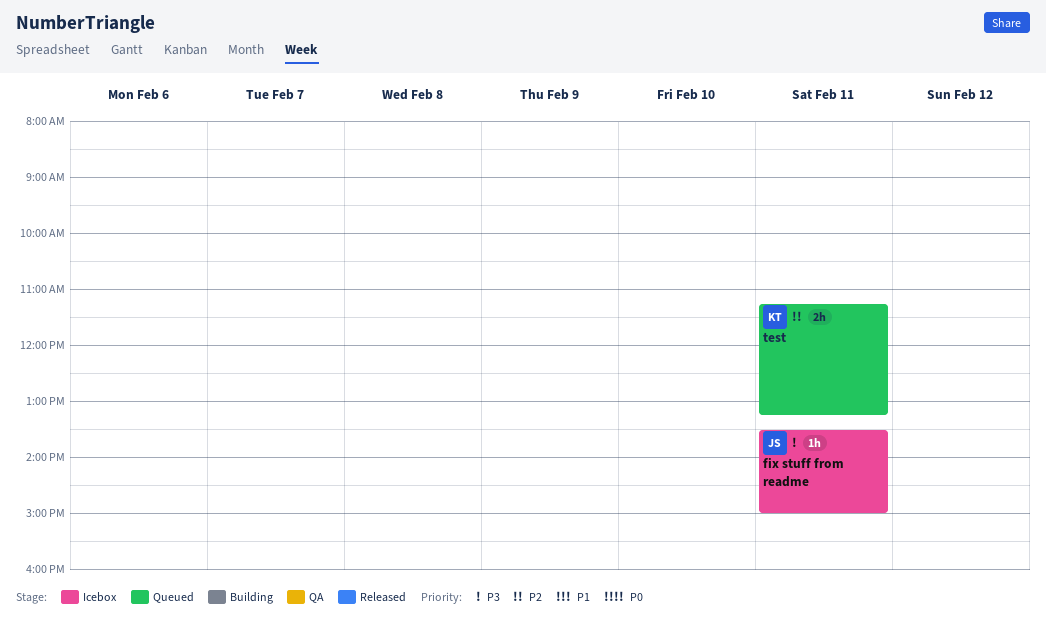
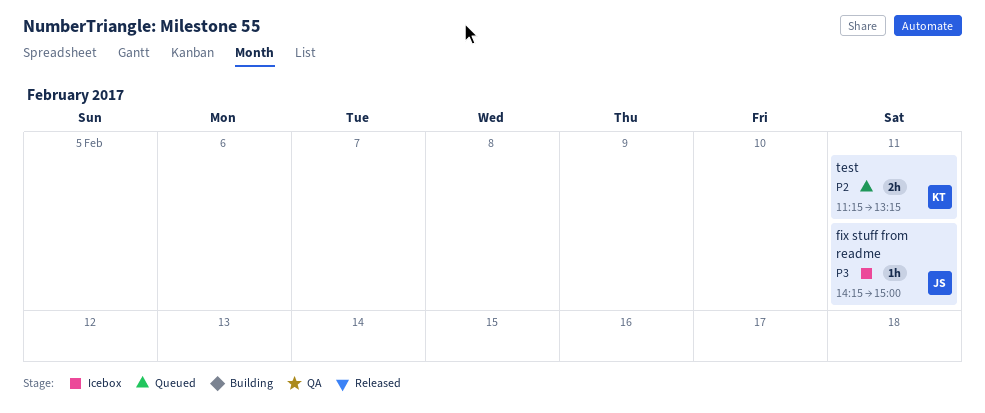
fix stuff from readme, begins: 13:30 -> 14:15

